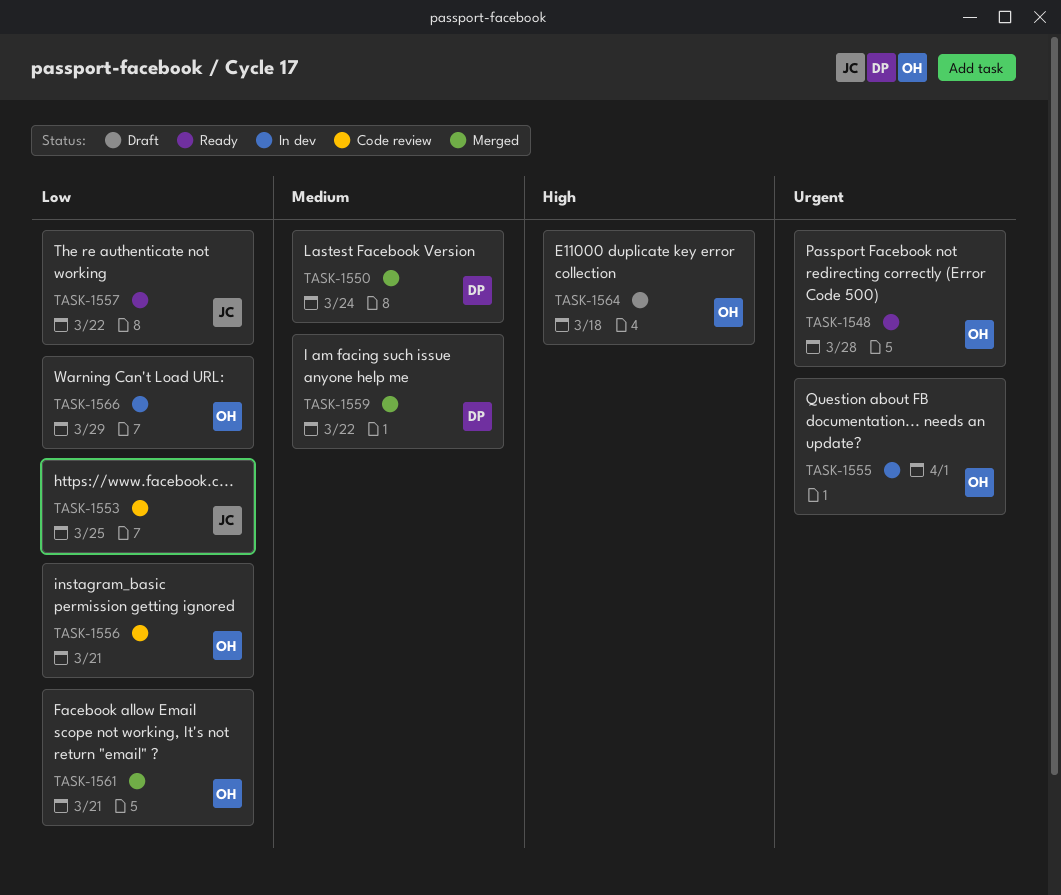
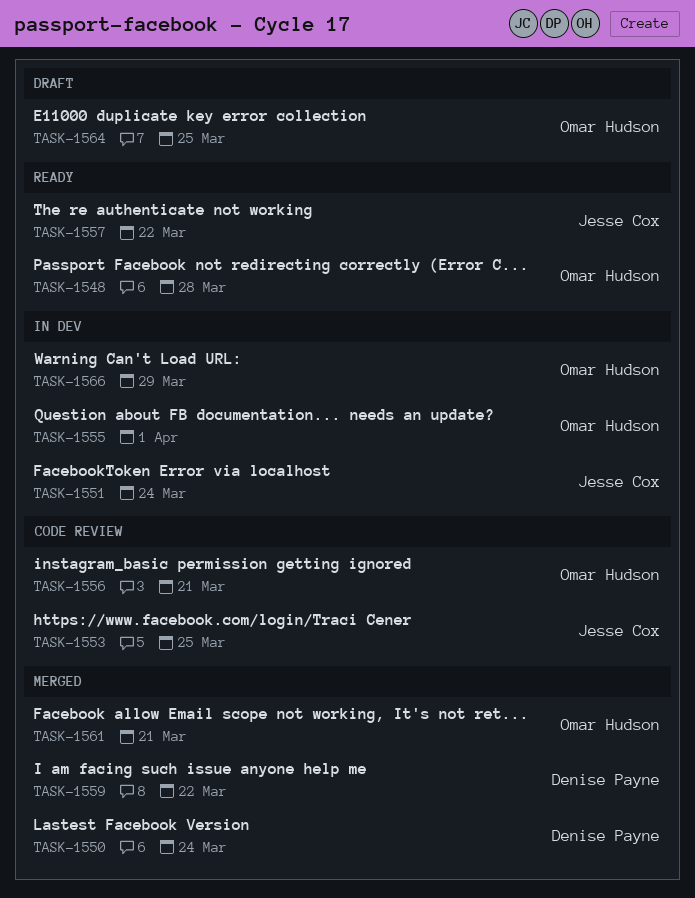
TASK-1551: none -> present
TASK-1564, due: Mar 18 -> Mar 25

